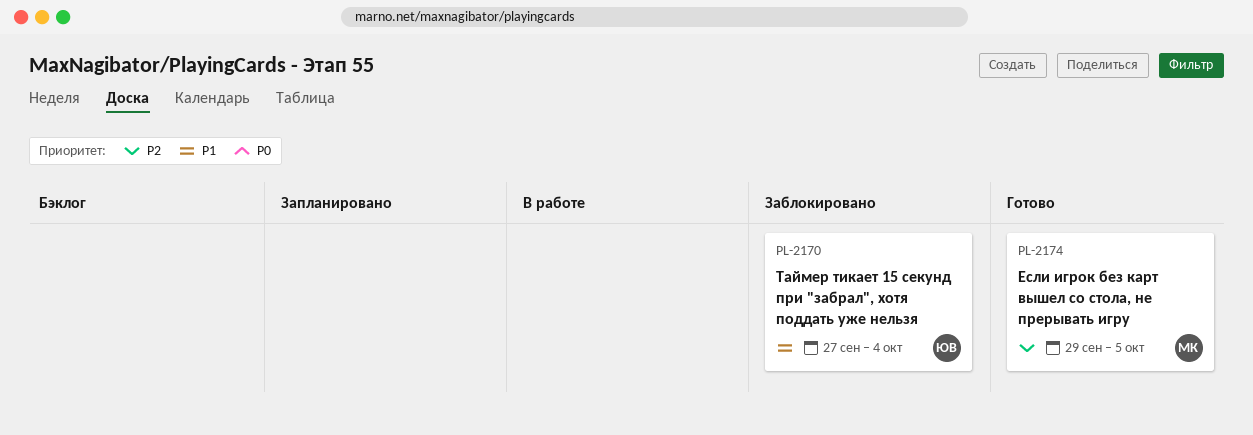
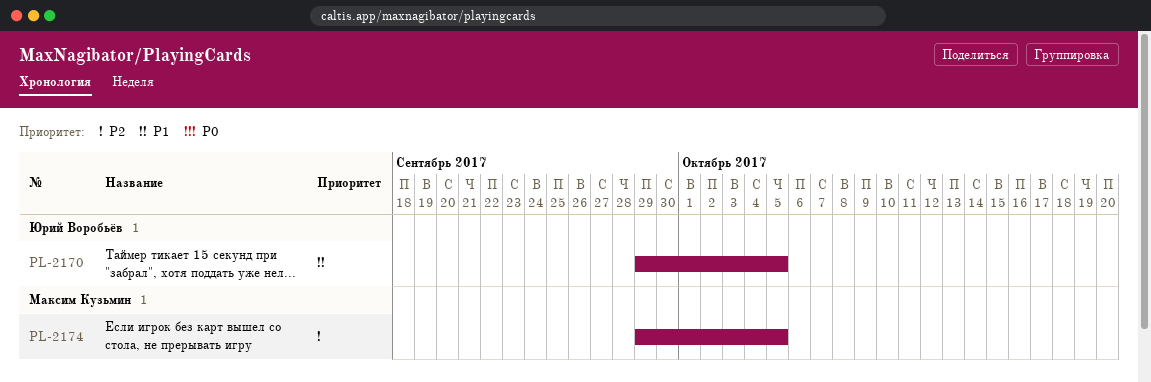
PL-2170, start: Sep 27 -> Sep 29
PL-2170, due: Oct 4 -> Oct 5

